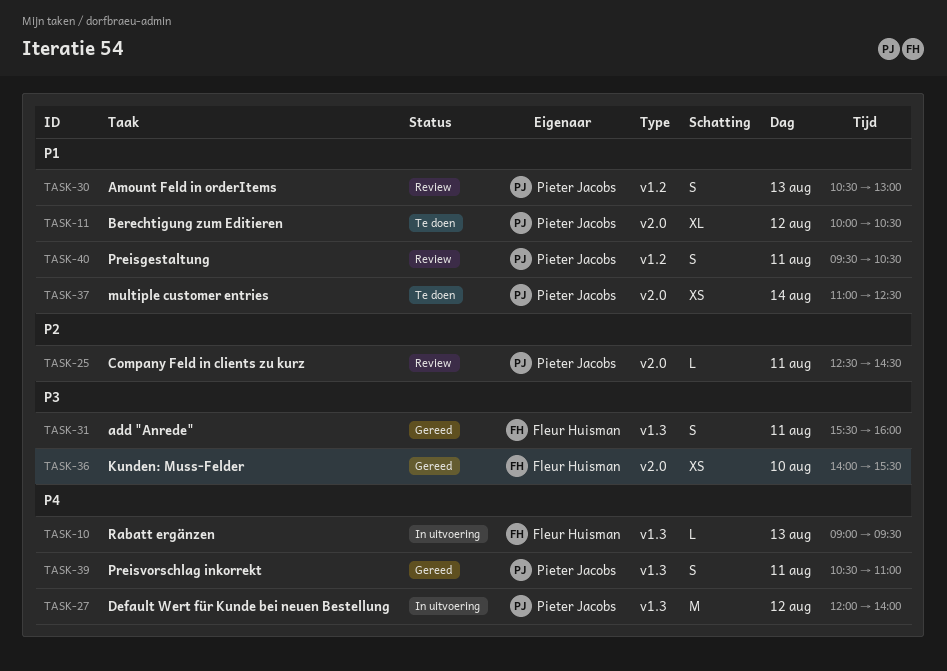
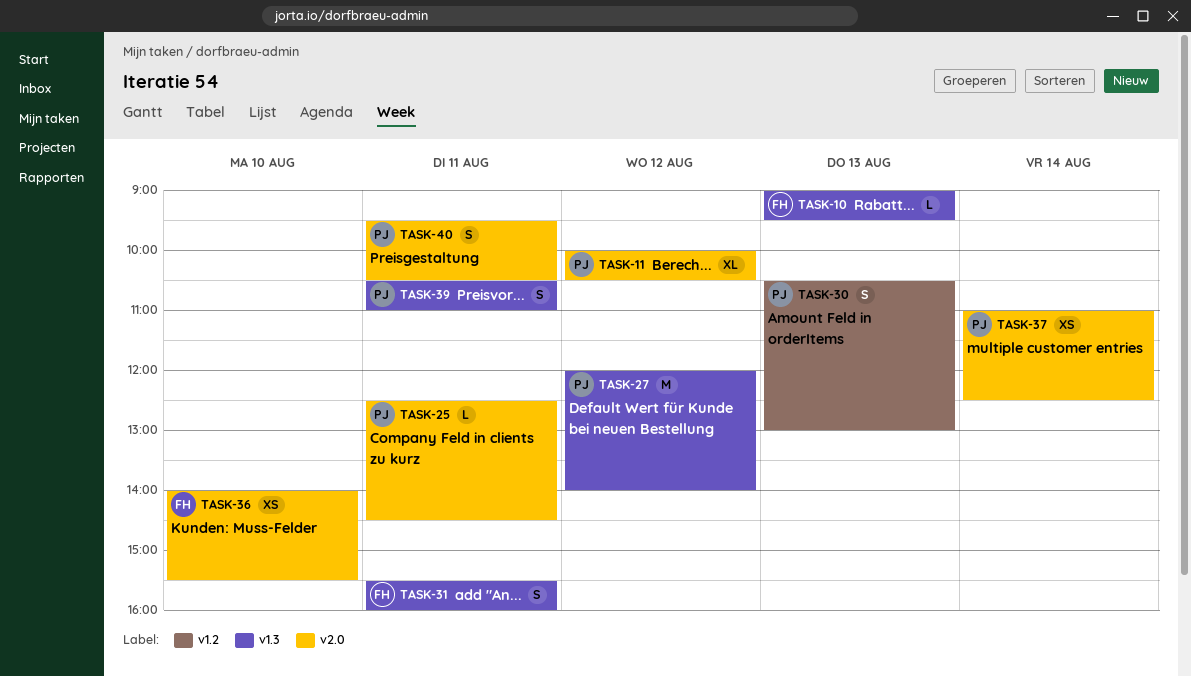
TASK-40, label: v1.2 -> v2.0

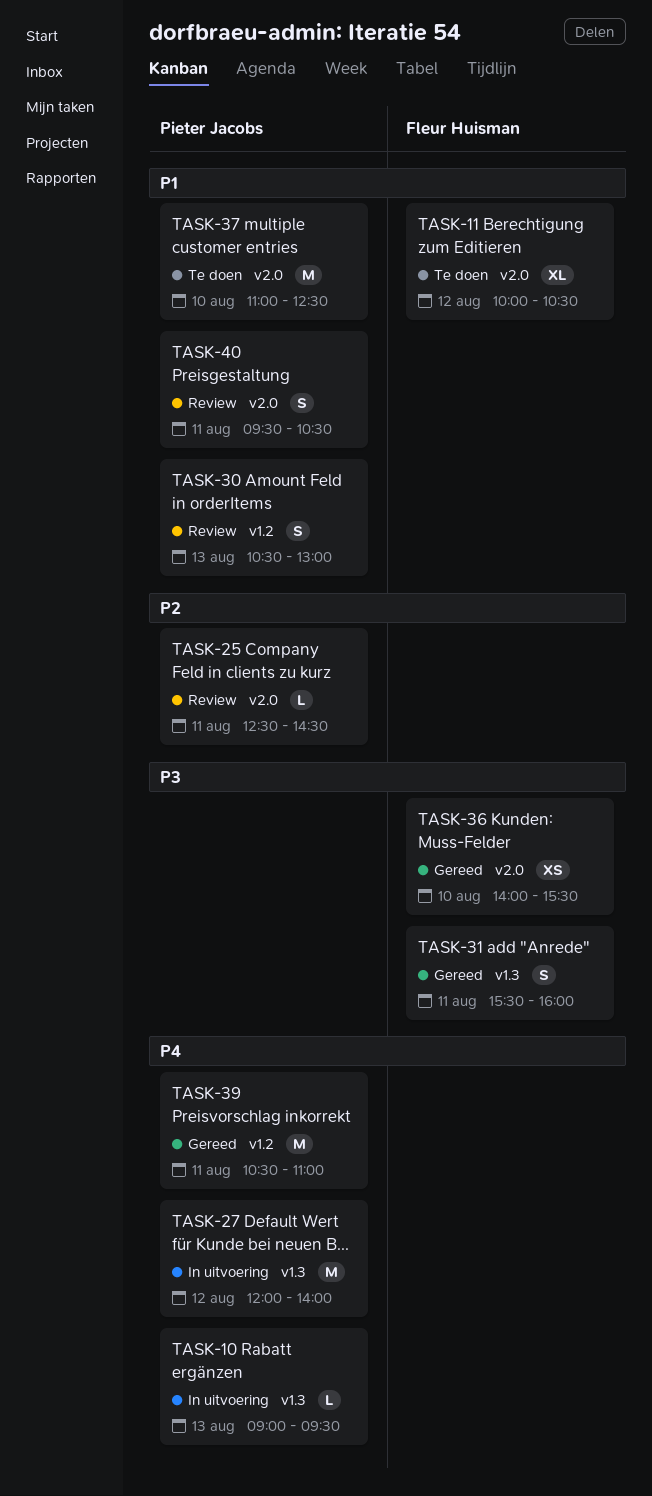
TASK-10, owner: Fleur Huisman -> Pieter Jacobs
TASK-11, owner: Pieter Jacobs -> Fleur Huisman
TASK-37, estimate: XS -> M
TASK-37, day: Aug 14 -> Aug 10
TASK-39, label: v1.3 -> v1.2
TASK-39, estimate: S -> M

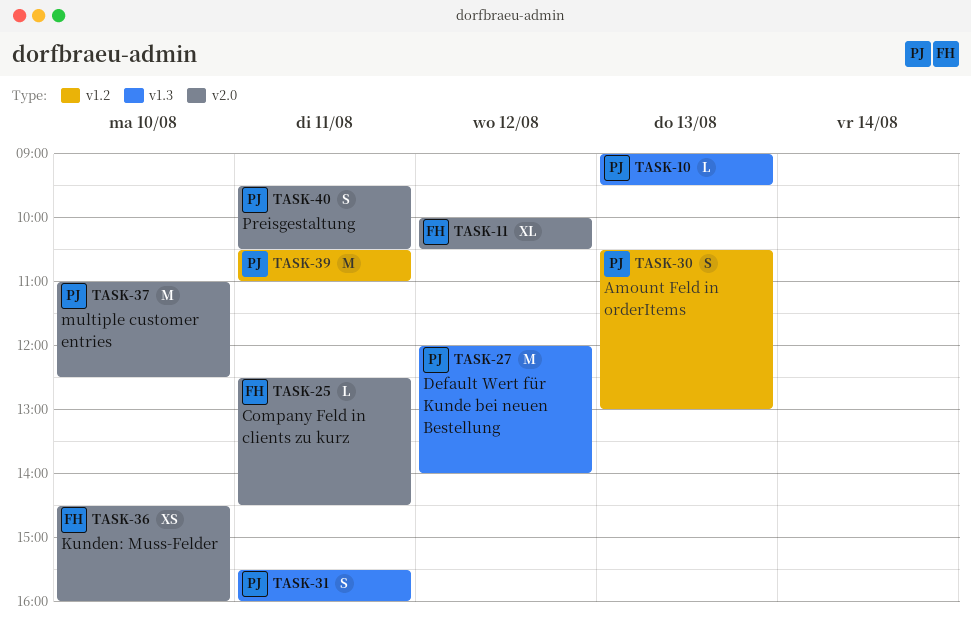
TASK-25, owner: Pieter Jacobs -> Fleur Huisman
TASK-31, owner: Fleur Huisman -> Pieter Jacobs
TASK-36, begins: 14:00 -> 14:30
TASK-36, ends: 15:30 -> 16:00

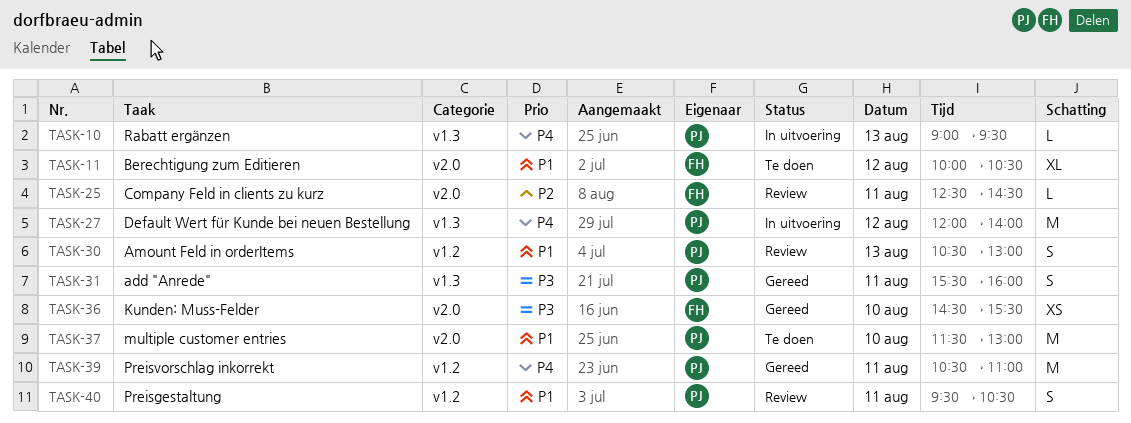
TASK-36, ends: 16:00 -> 15:30
TASK-37, begins: 11:00 -> 11:30
TASK-37, ends: 12:30 -> 13:00
TASK-40, label: v2.0 -> v1.2

